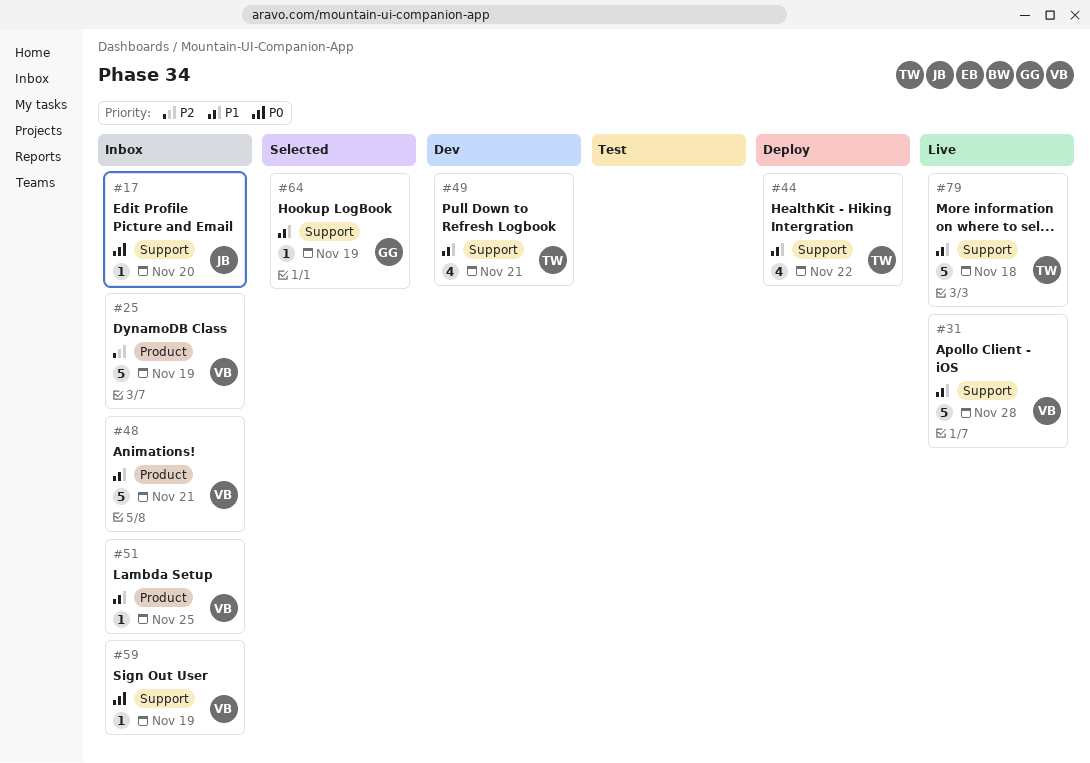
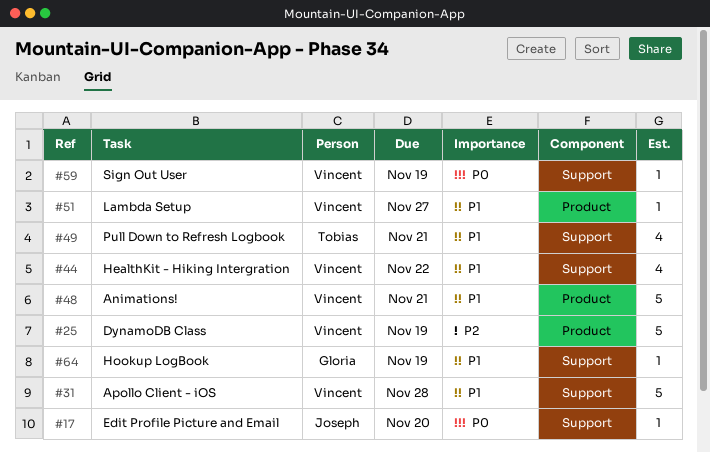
#44, owner: Tobias -> Vincent
#51, due: Nov 25 -> Nov 27
#79: present -> none

